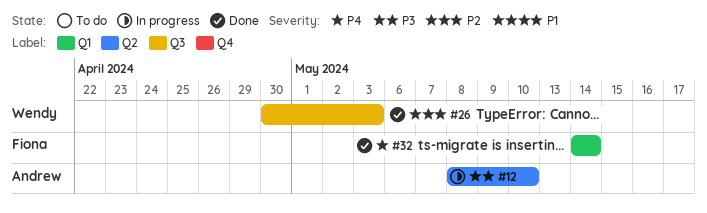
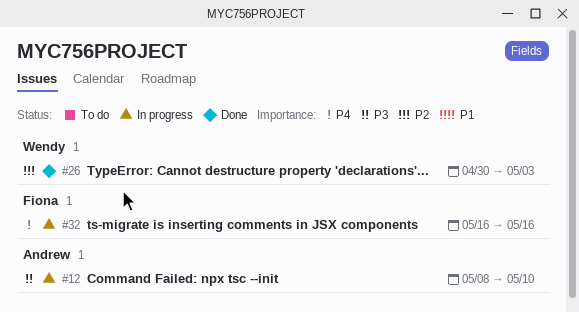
#32, status: Done -> In progress
#32, start: May 14 -> May 16
#32, due: May 14 -> May 16

